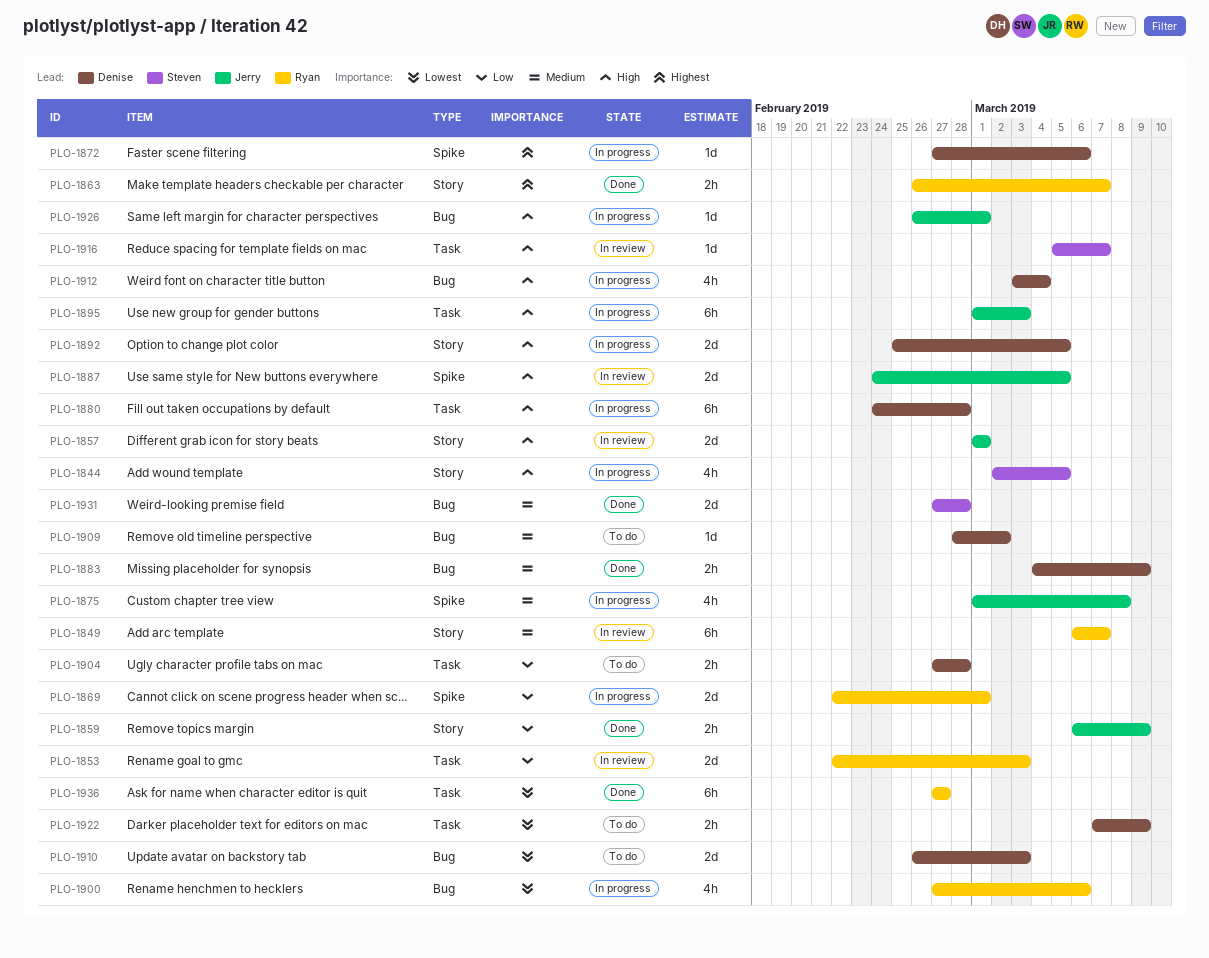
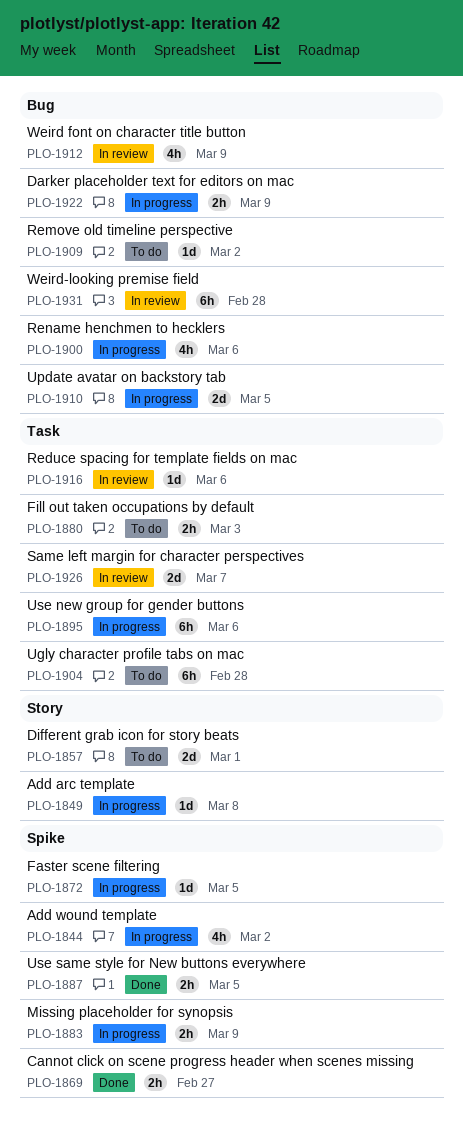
PLO-1844, label: Story -> Spike
PLO-1844, due: Mar 5 -> Mar 2
PLO-1849, status: In review -> In progress
PLO-1849, estimate: 6h -> 1d
PLO-1849, due: Mar 7 -> Mar 8
PLO-1853: present -> none
PLO-1857, status: In review -> To do
PLO-1859: present -> none
PLO-1863: present -> none
PLO-1869, status: In progress -> Done
PLO-1869, estimate: 2d -> 2h
PLO-1869, due: Mar 1 -> Feb 27
PLO-1872, due: Mar 6 -> Mar 5
PLO-1875: present -> none
PLO-1880, status: In progress -> To do
PLO-1880, estimate: 6h -> 2h
PLO-1880, due: Feb 28 -> Mar 3
PLO-1883, status: Done -> In progress
PLO-1883, label: Bug -> Spike
PLO-1887, status: In review -> Done
PLO-1887, estimate: 2d -> 2h
PLO-1892: present -> none
PLO-1895, due: Mar 3 -> Mar 6
PLO-1904, estimate: 2h -> 6h
PLO-1910, status: To do -> In progress
PLO-1910, due: Mar 3 -> Mar 5
PLO-1912, status: In progress -> In review
PLO-1912, due: Mar 4 -> Mar 9
PLO-1916, due: Mar 7 -> Mar 6
PLO-1922, status: To do -> In progress
PLO-1922, label: Task -> Bug
PLO-1926, status: In progress -> In review
PLO-1926, label: Bug -> Task
PLO-1926, estimate: 1d -> 2d
PLO-1926, due: Mar 1 -> Mar 7
PLO-1931, status: Done -> In review
PLO-1931, estimate: 2d -> 6h
PLO-1936: present -> none

